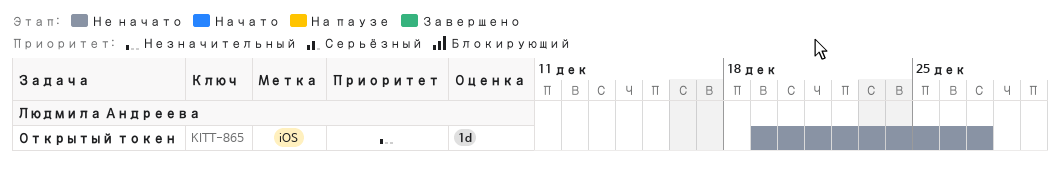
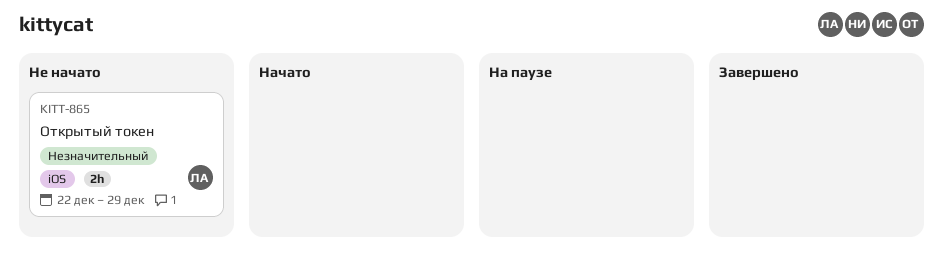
KITT-865, estimate: 1d -> 2h
KITT-865, start: Dec 19 -> Dec 22
KITT-865, due: Dec 27 -> Dec 29

